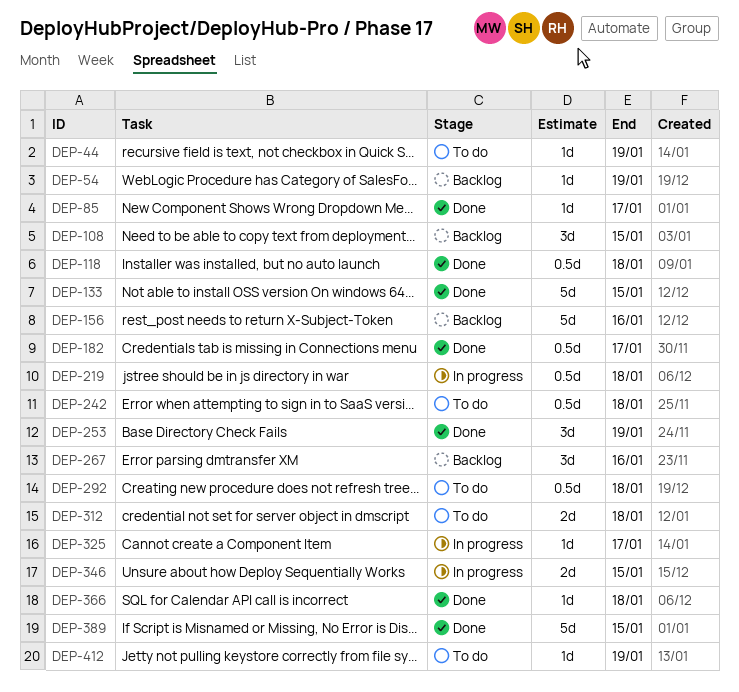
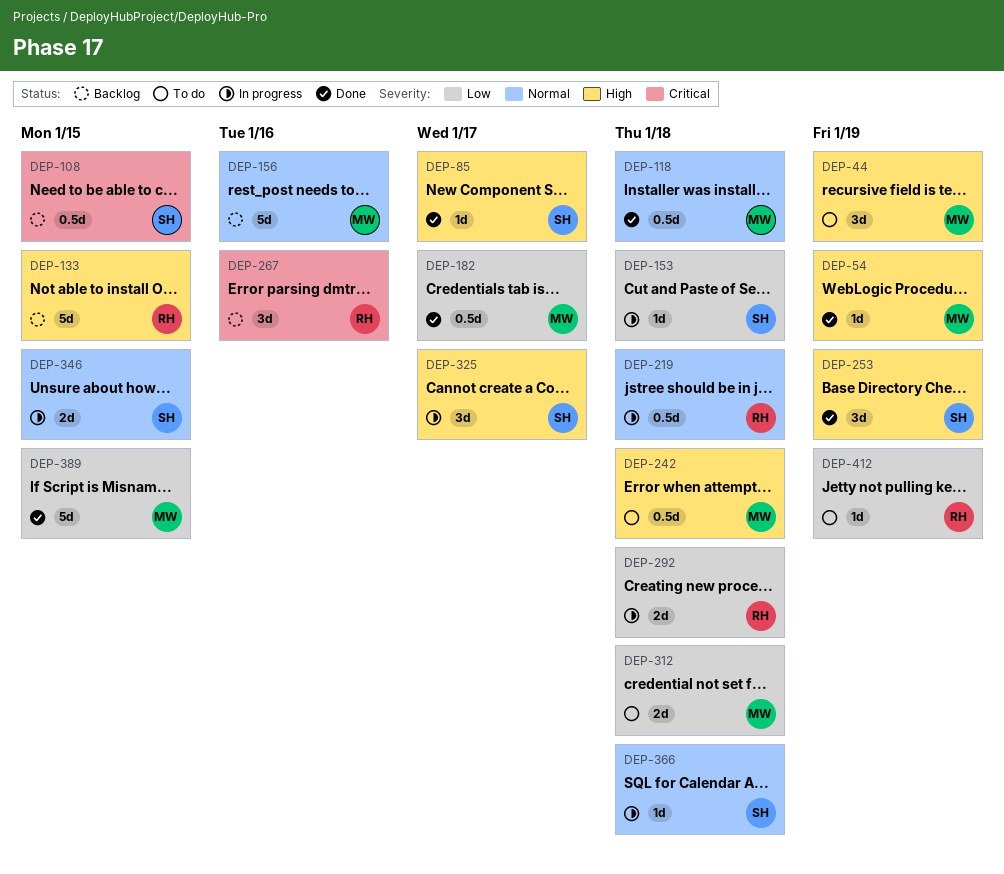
DEP-44, estimate: 1d -> 3d
DEP-54, status: Backlog -> Done
DEP-108, estimate: 3d -> 0.5d
DEP-133, status: Done -> Backlog
DEP-153: none -> present
DEP-292, status: To do -> In progress
DEP-292, estimate: 0.5d -> 2d
DEP-325, estimate: 1d -> 3d
DEP-366, status: Done -> In progress

